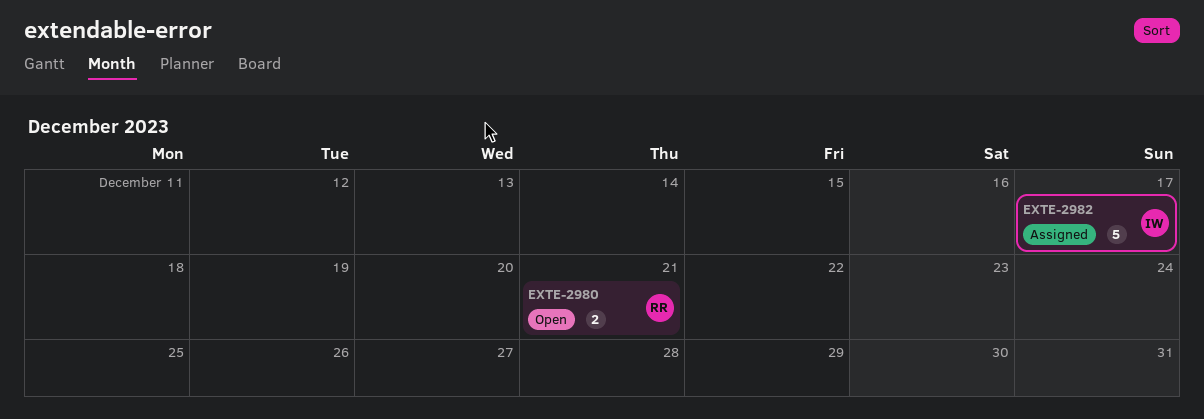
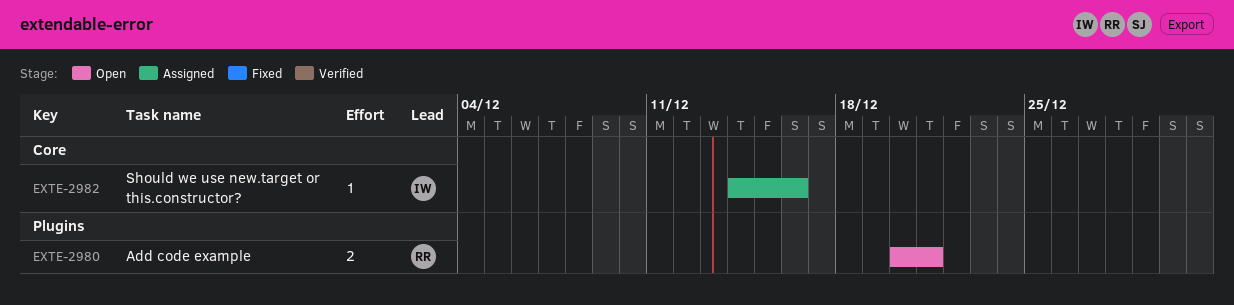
EXTE-2982, estimate: 5 -> 1
EXTE-2982, due: Dec 17 -> Dec 16

